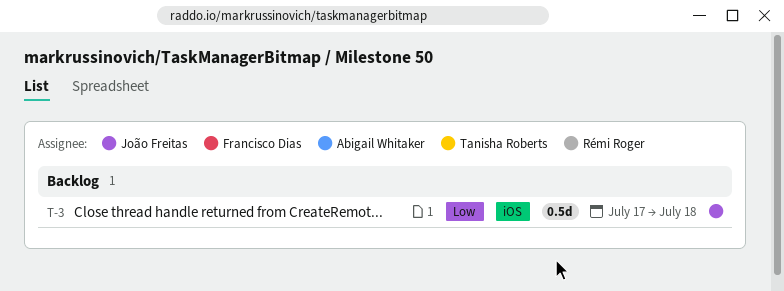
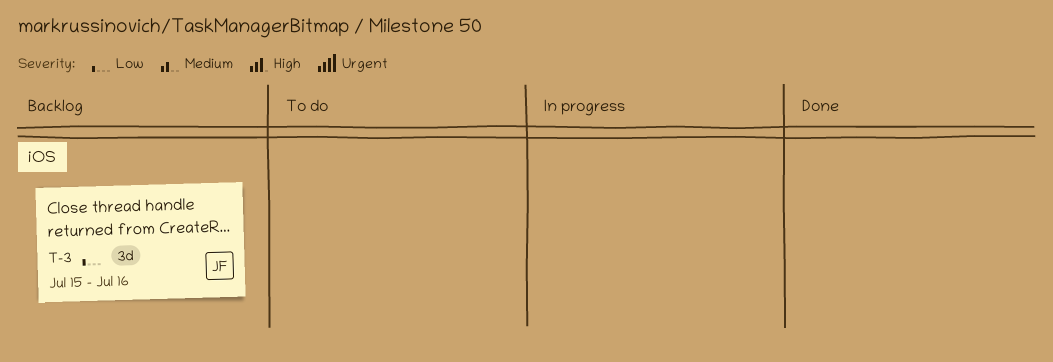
T-3, estimate: 0.5d -> 3d
T-3, start: Jul 17 -> Jul 15
T-3, due: Jul 18 -> Jul 16

